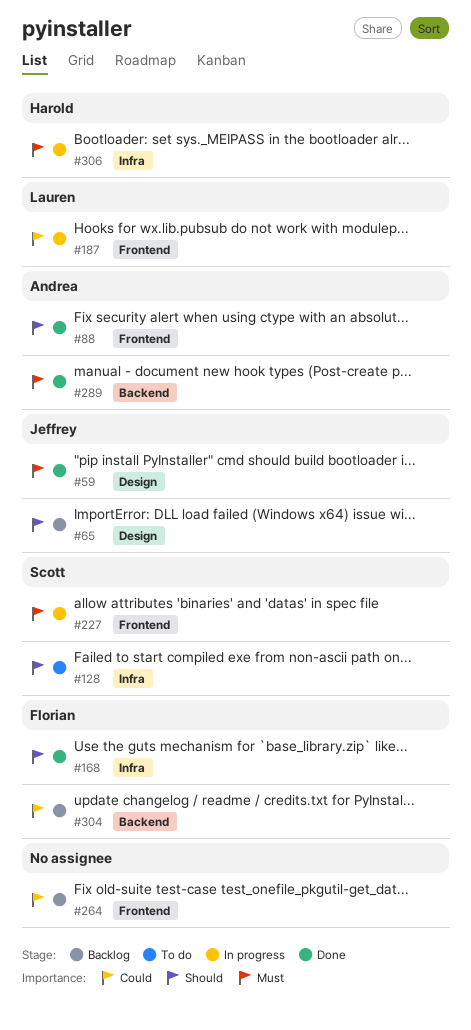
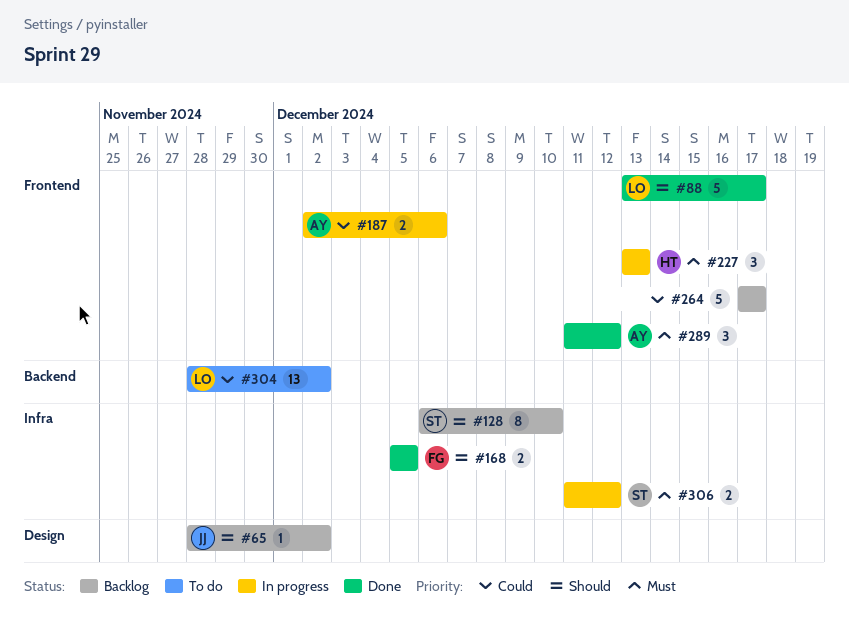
#59: present -> none
#88, owner: Andrea -> Lauren
#128, status: To do -> Backlog
#187, owner: Lauren -> Andrea
#227, owner: Scott -> Harold
#289, label: Backend -> Frontend
#304, status: Backlog -> To do
#304, owner: Florian -> Lauren
#306, owner: Harold -> Scott

